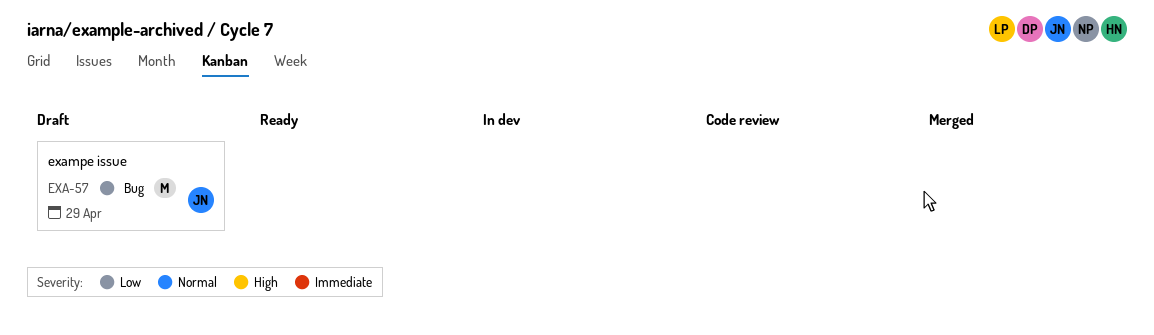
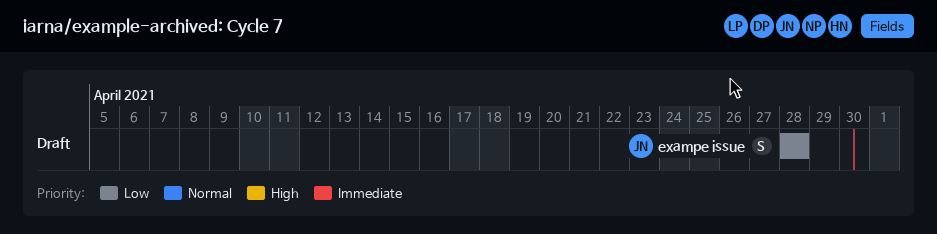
exampe issue, estimate: M -> S
exampe issue, due: Apr 29 -> Apr 28

